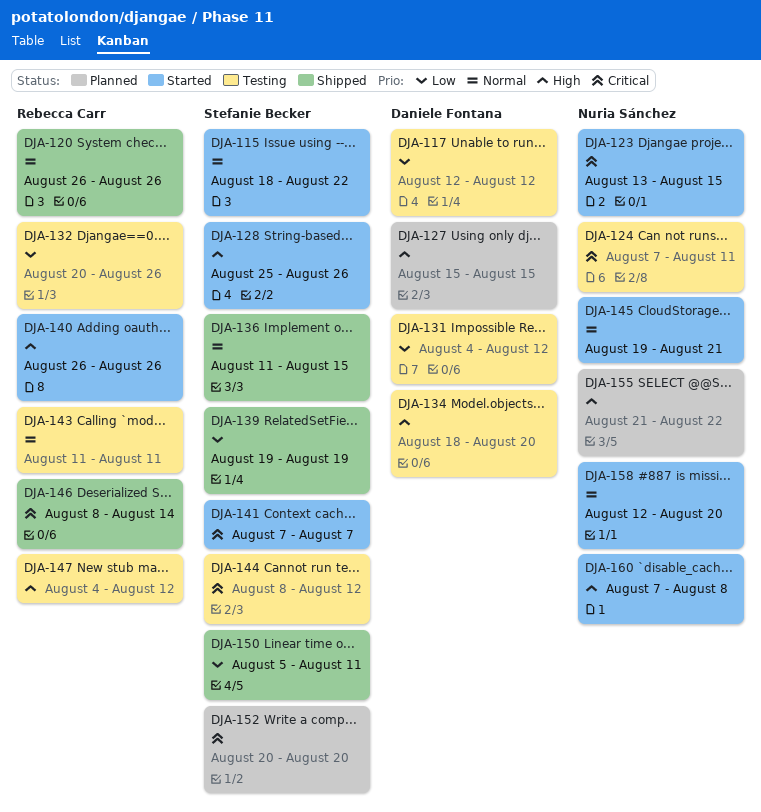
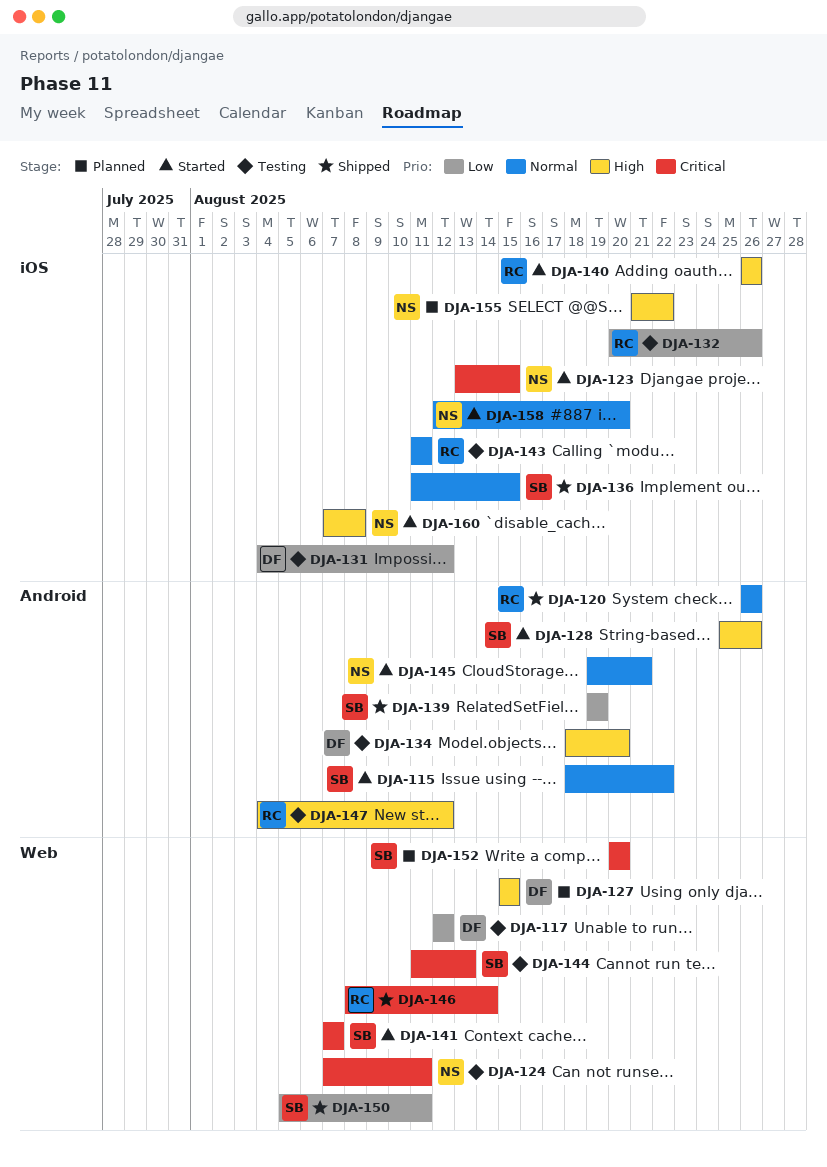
DJA-144, start: Aug 8 -> Aug 11
DJA-144, due: Aug 12 -> Aug 13

